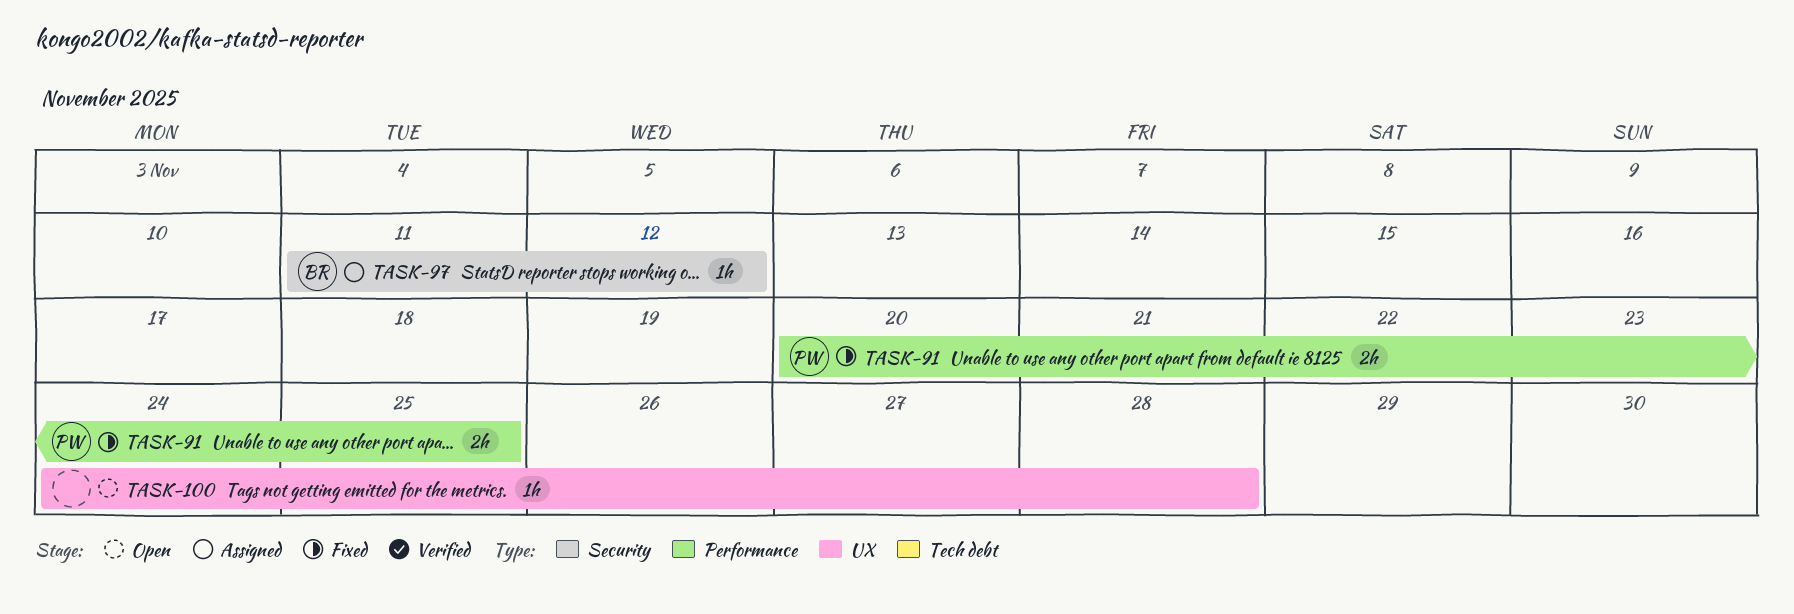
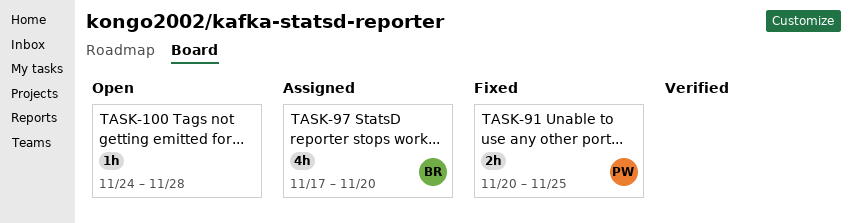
TASK-97, estimate: 1h -> 4h
TASK-97, start: Nov 11 -> Nov 17
TASK-97, due: Nov 12 -> Nov 20

